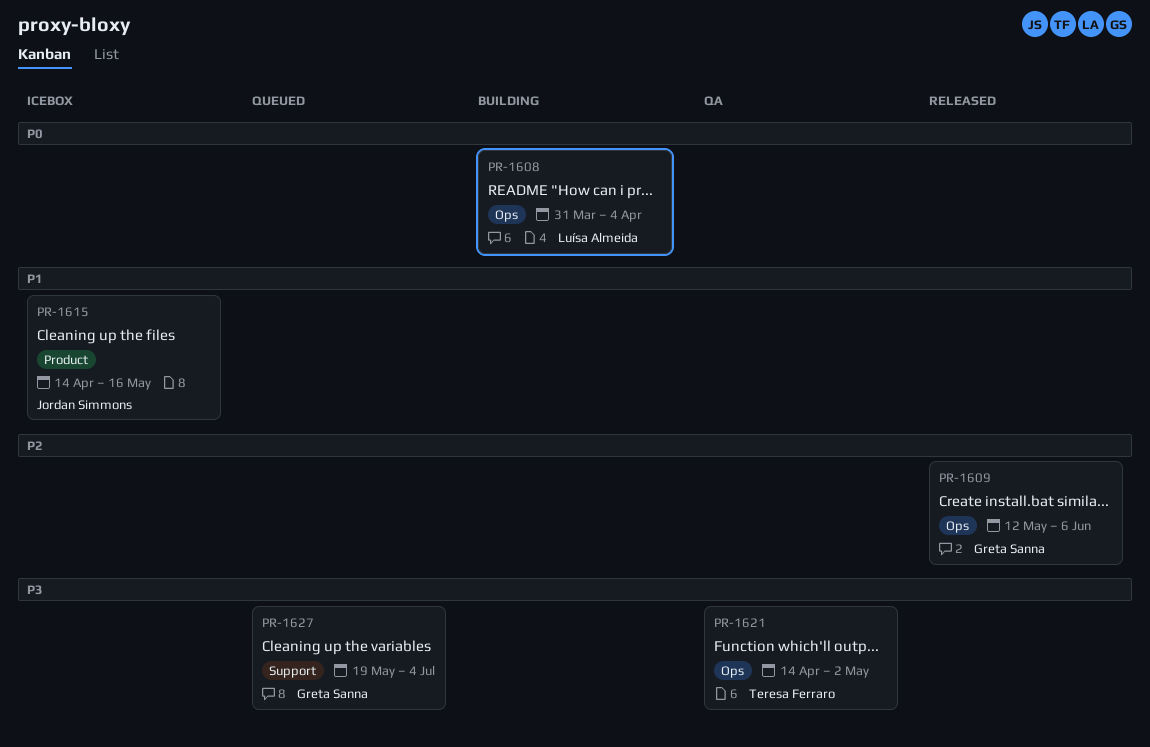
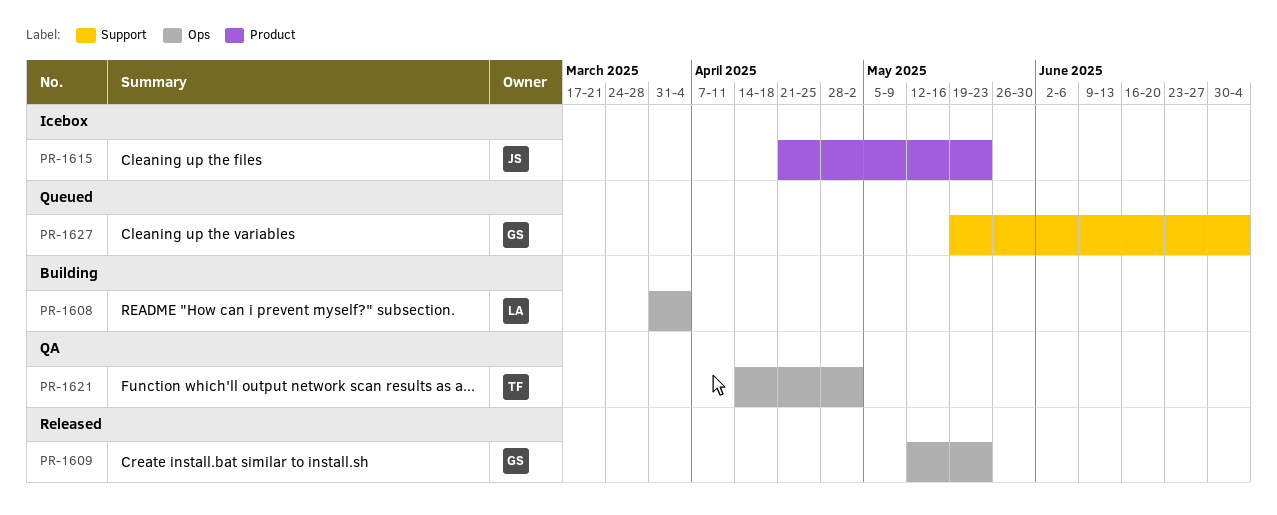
PR-1609, due: Jun 6 -> May 23
PR-1615, start: Apr 14 -> Apr 21
PR-1615, due: May 16 -> May 23

